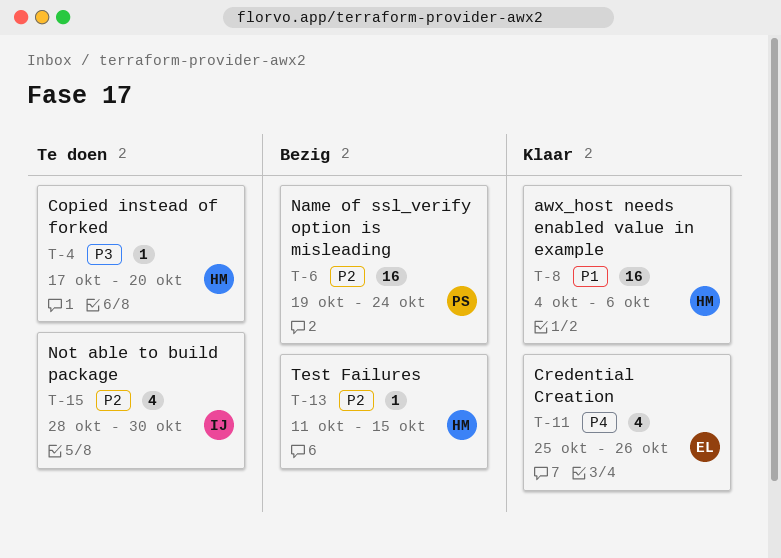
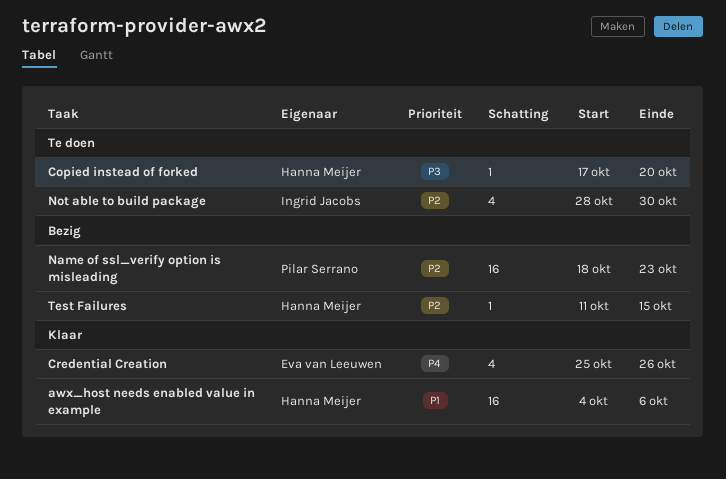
Name of ssl_verify option is misleading, start: Oct 19 -> Oct 18
Name of ssl_verify option is misleading, due: Oct 24 -> Oct 23

